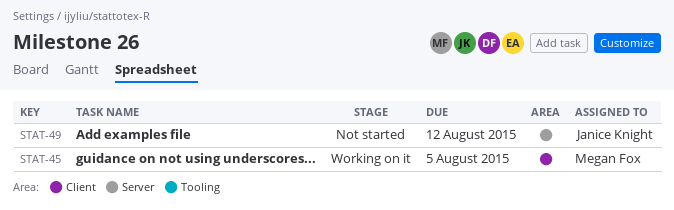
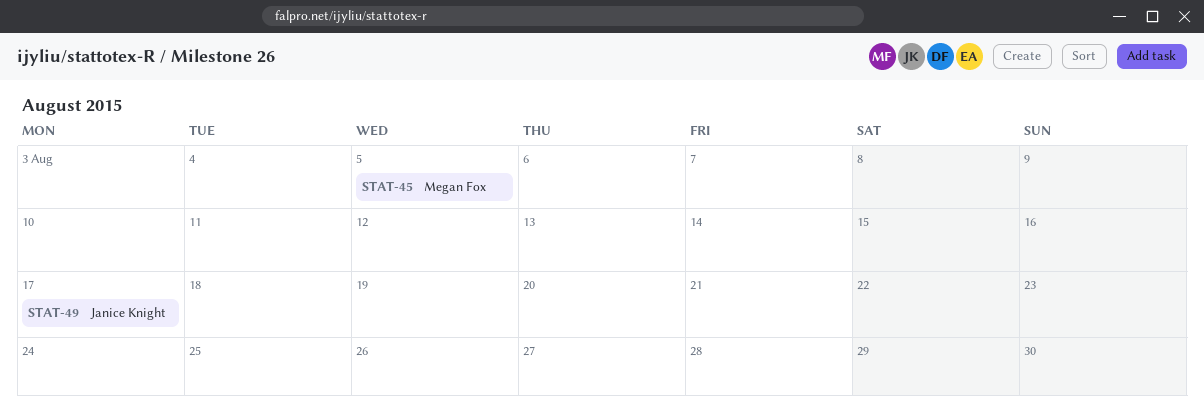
STAT-49, due: Aug 12 -> Aug 17

